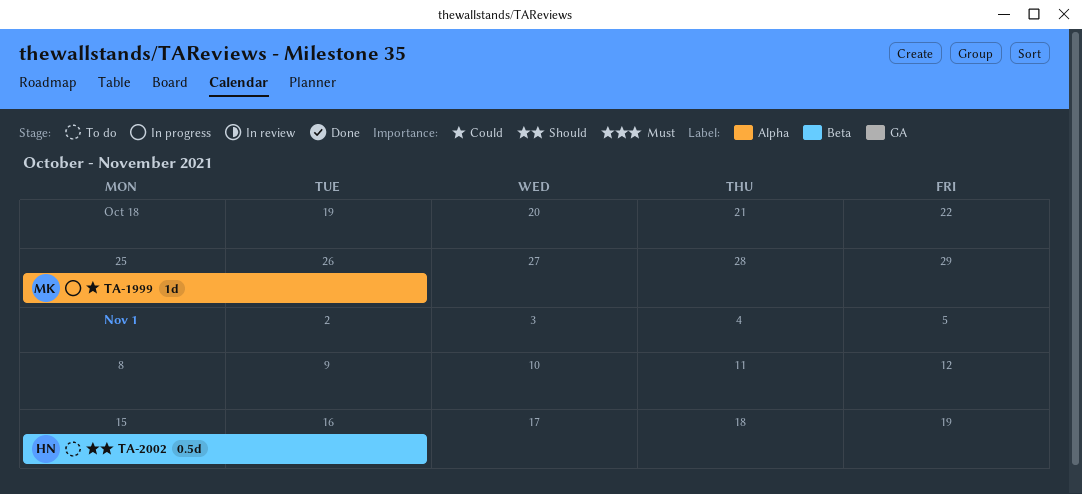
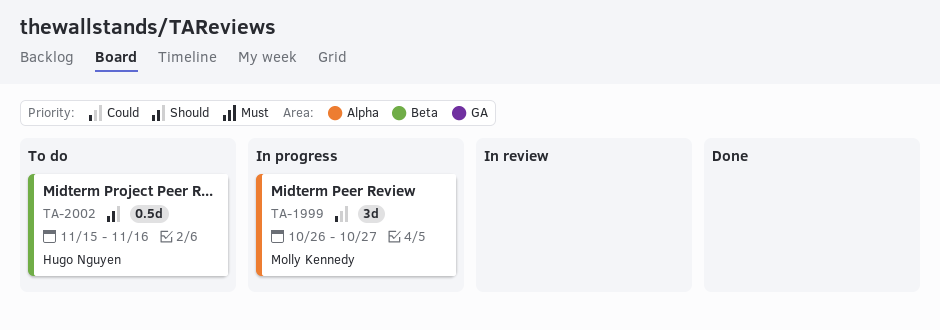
TA-1999, estimate: 1d -> 3d
TA-1999, start: Oct 25 -> Oct 26
TA-1999, due: Oct 26 -> Oct 27

